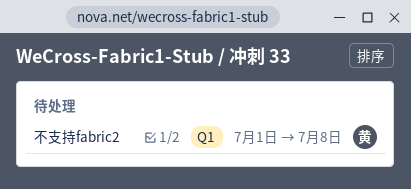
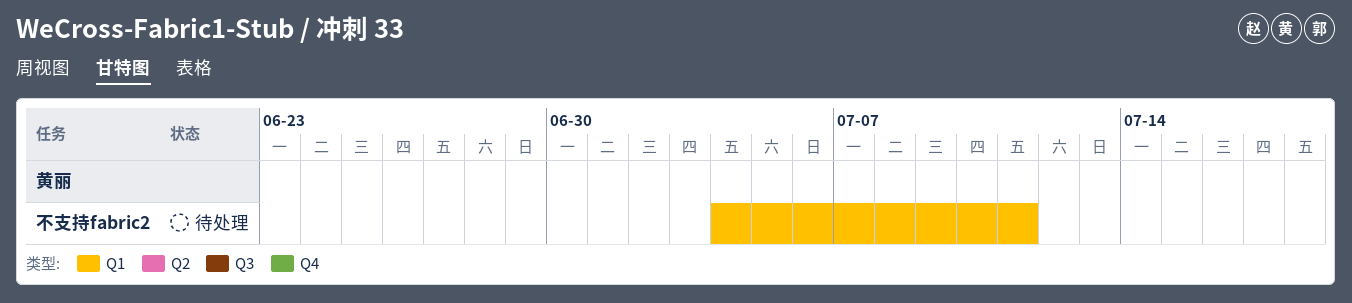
不支持fabric2, start: Jul 1 -> Jul 4
不支持fabric2, due: Jul 8 -> Jul 11

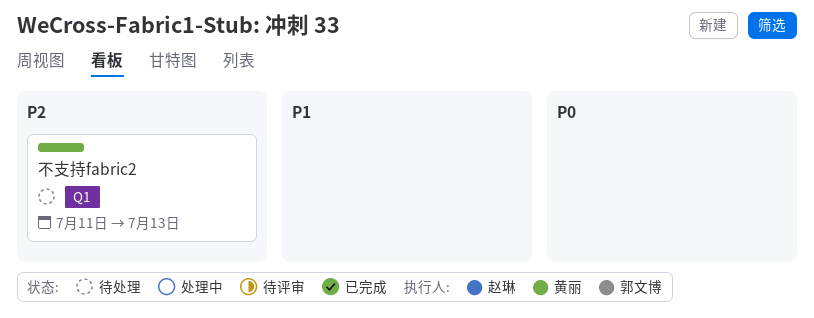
不支持fabric2, start: Jul 4 -> Jul 11
不支持fabric2, due: Jul 11 -> Jul 13

